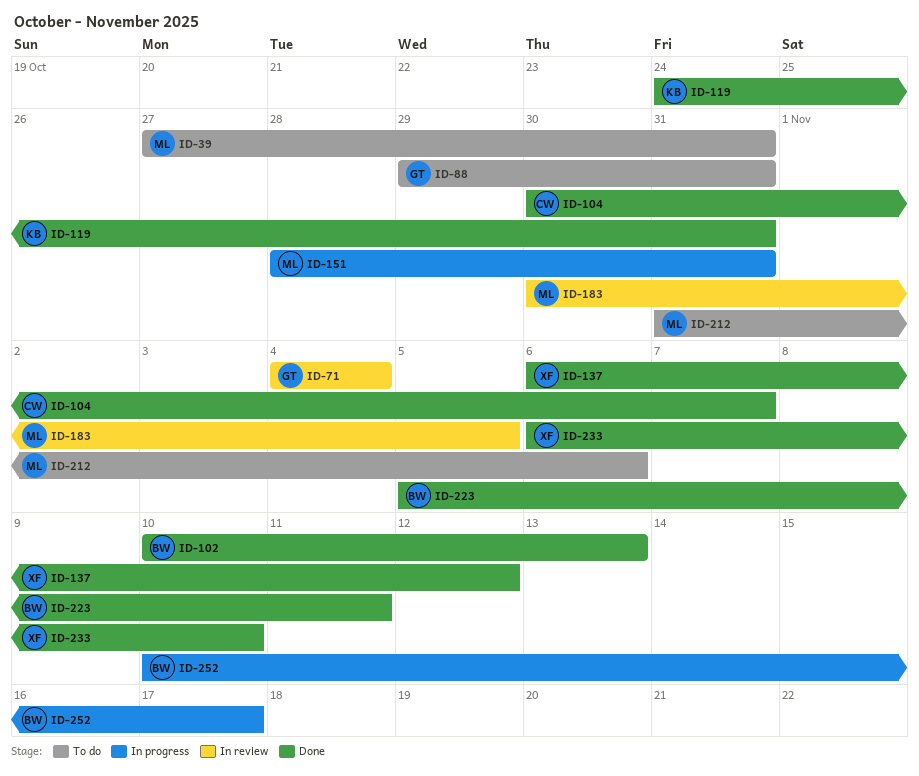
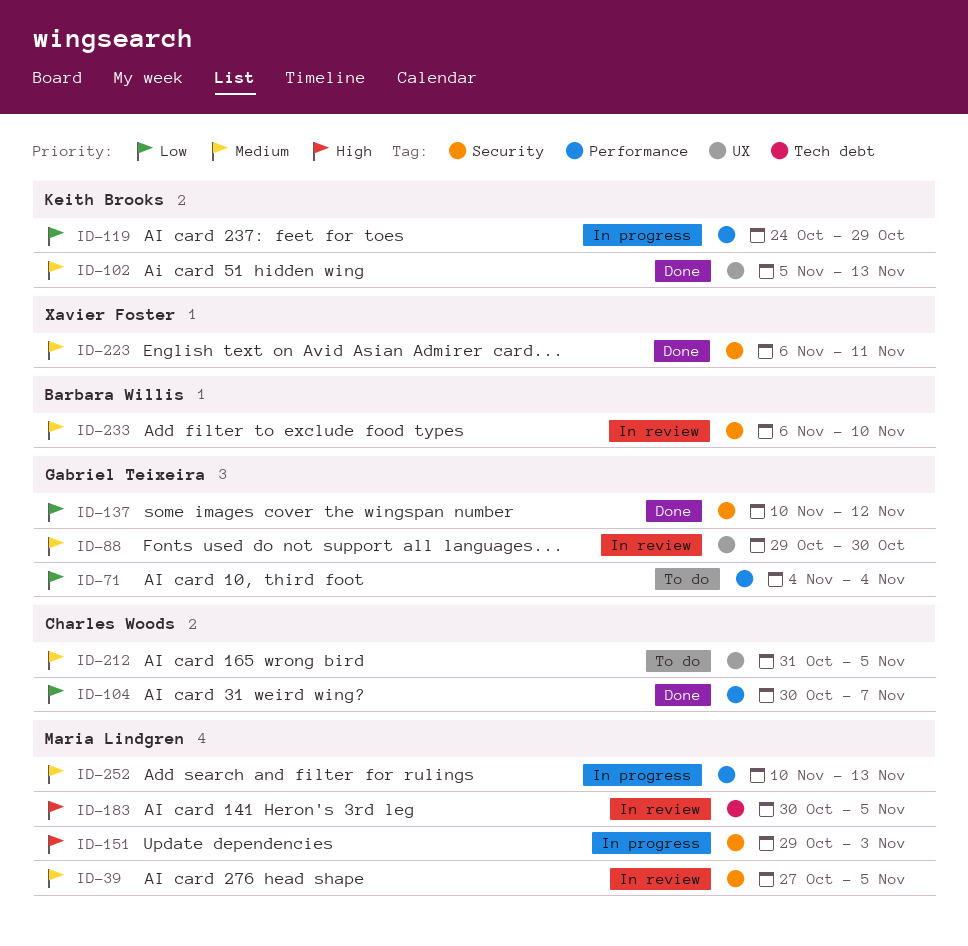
ID-39, status: To do -> In review
ID-39, due: Oct 31 -> Nov 5
ID-71, status: In review -> To do
ID-88, status: To do -> In review
ID-88, due: Oct 31 -> Oct 30
ID-102, owner: Barbara Willis -> Keith Brooks
ID-102, start: Nov 10 -> Nov 5
ID-119, status: Done -> In progress
ID-119, due: Oct 31 -> Oct 29
ID-137, owner: Xavier Foster -> Gabriel Teixeira
ID-137, start: Nov 6 -> Nov 10
ID-151, start: Oct 28 -> Oct 29
ID-151, due: Oct 31 -> Nov 3
ID-212, owner: Maria Lindgren -> Charles Woods
ID-212, due: Nov 6 -> Nov 5
ID-223, owner: Barbara Willis -> Xavier Foster
ID-223, start: Nov 5 -> Nov 6
ID-233, status: Done -> In review
ID-233, owner: Xavier Foster -> Barbara Willis
ID-252, owner: Barbara Willis -> Maria Lindgren
ID-252, due: Nov 17 -> Nov 13

